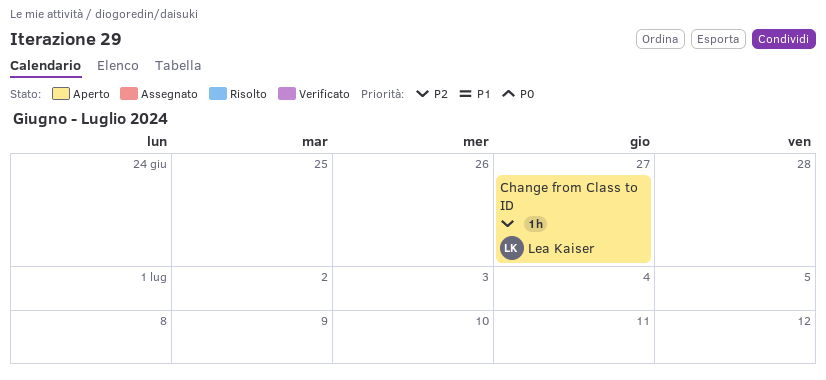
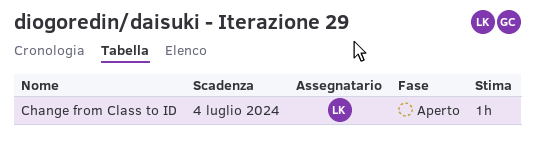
Change from Class to ID, due: Jun 27 -> Jul 4

